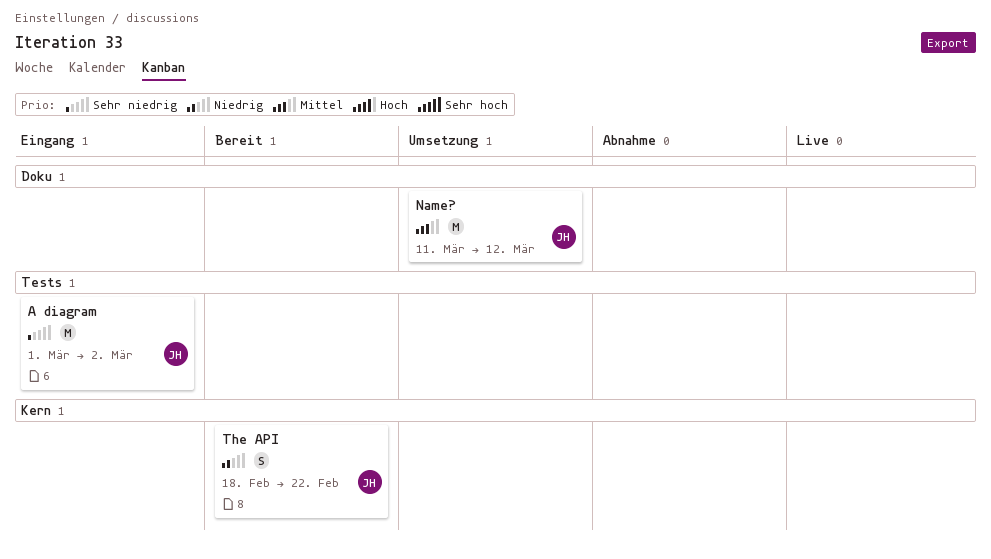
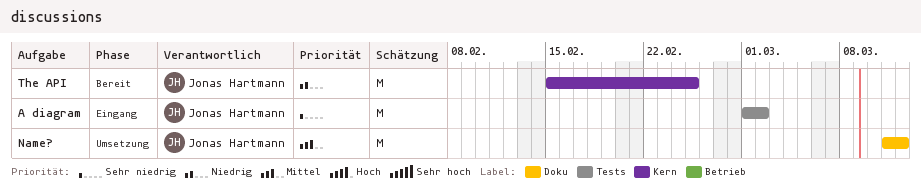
The API, estimate: S -> M
The API, start: Feb 18 -> Feb 15
The API, due: Feb 22 -> Feb 25

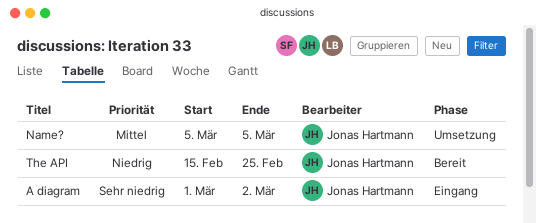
Name?, start: Mar 11 -> Mar 5
Name?, due: Mar 12 -> Mar 5

